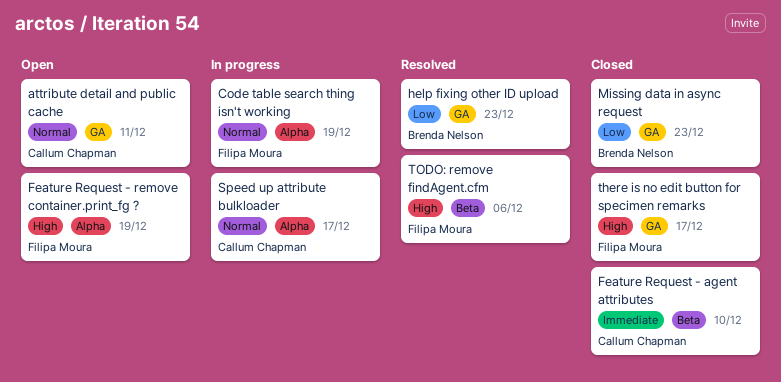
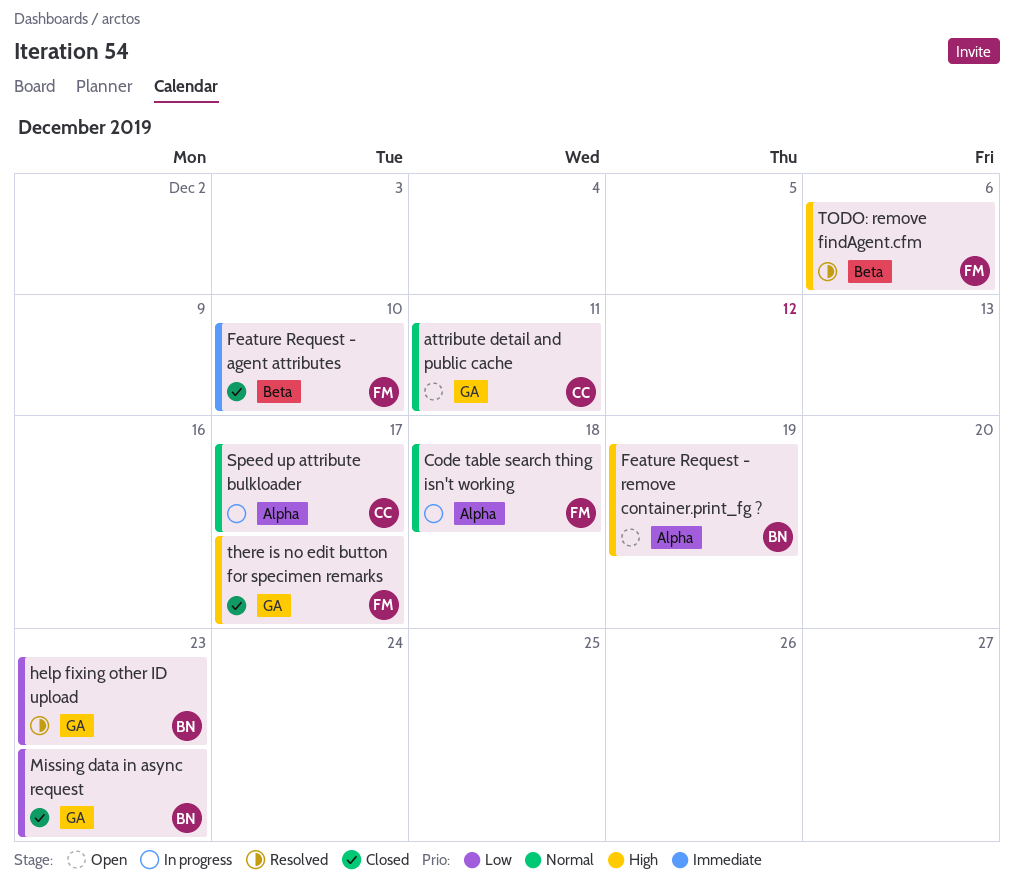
Code table search thing isn't working, due: Dec 19 -> Dec 18
Feature Request - agent attributes, owner: Callum Chapman -> Filipa Moura
Feature Request - remove container.print_fg ?, owner: Filipa Moura -> Brenda Nelson

